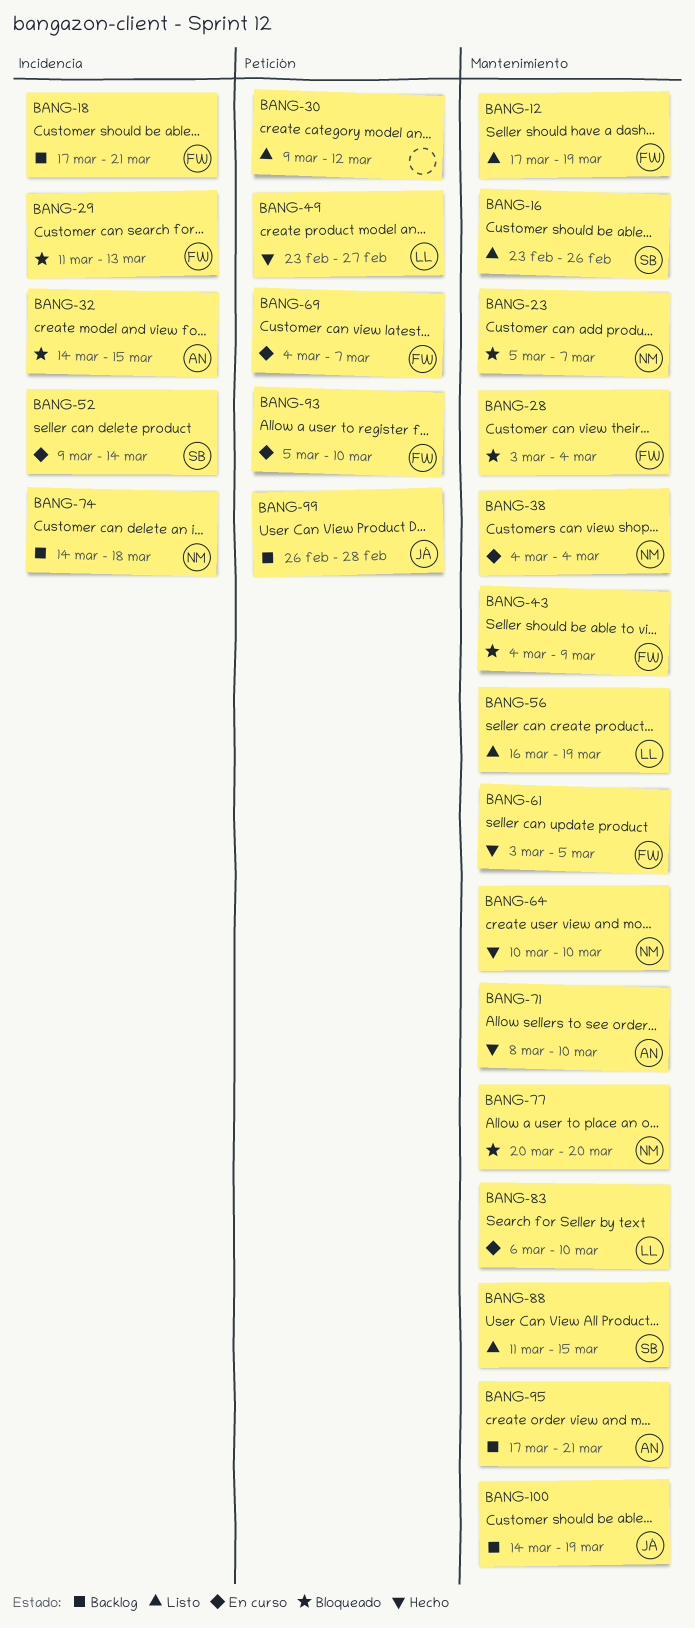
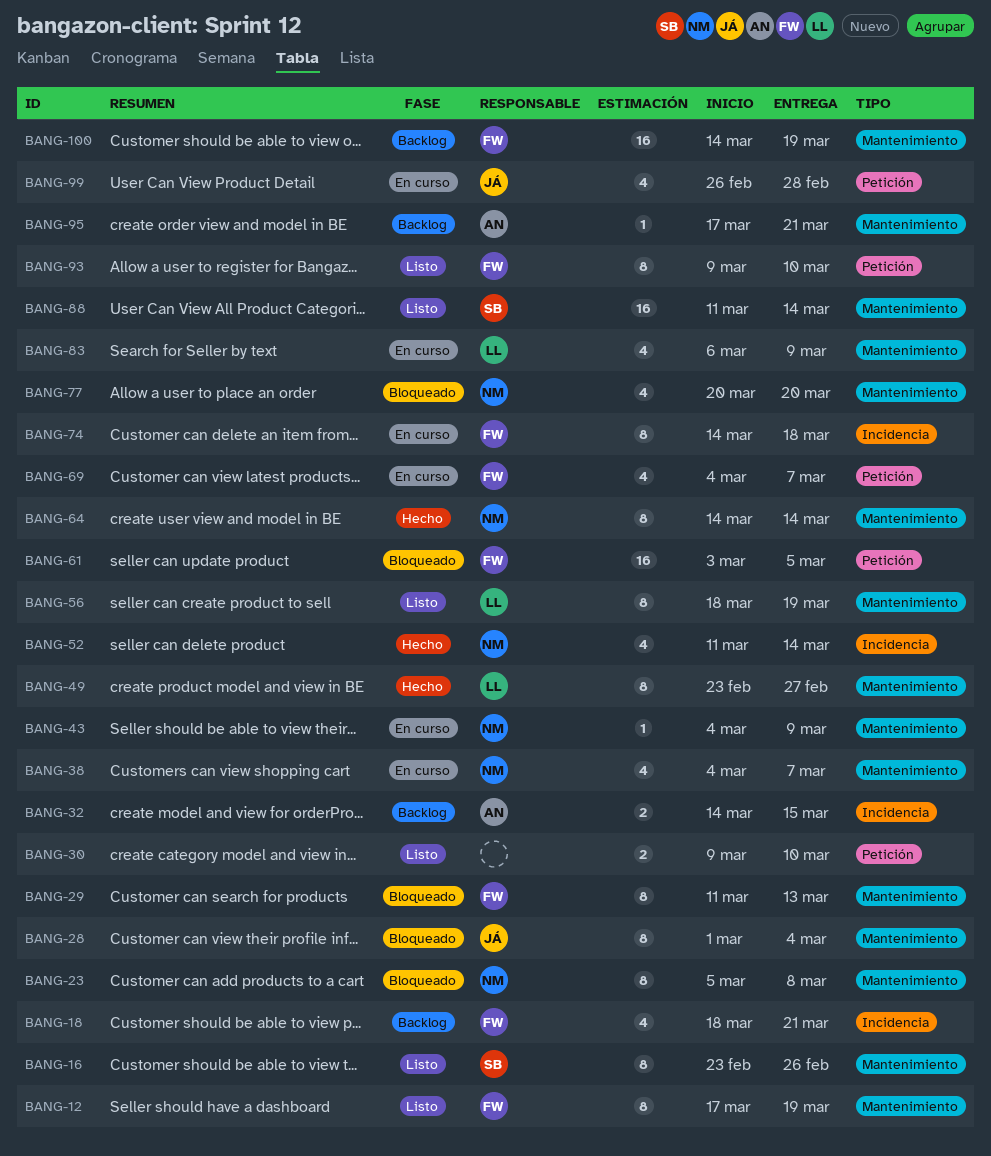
BANG-18, start: Mar 17 -> Mar 18
BANG-23, due: Mar 7 -> Mar 8
BANG-28, owner: FW -> JÁ
BANG-28, start: Mar 3 -> Mar 1
BANG-29, label: Incidencia -> Mantenimiento
BANG-30, due: Mar 12 -> Mar 10
BANG-32, status: Bloqueado -> Backlog
BANG-38, due: Mar 4 -> Mar 7
BANG-43, status: Bloqueado -> En curso
BANG-43, owner: FW -> NM
BANG-49, label: Petición -> Mantenimiento
BANG-52, status: En curso -> Hecho
BANG-52, owner: SB -> NM
BANG-52, start: Mar 9 -> Mar 11
BANG-56, start: Mar 16 -> Mar 18
BANG-61, status: Hecho -> Bloqueado
BANG-61, label: Mantenimiento -> Petición
BANG-64, start: Mar 10 -> Mar 14
BANG-64, due: Mar 10 -> Mar 14
BANG-71: present -> none
BANG-74, status: Backlog -> En curso
BANG-74, owner: NM -> FW
BANG-83, due: Mar 10 -> Mar 9
BANG-88, due: Mar 15 -> Mar 14
BANG-93, status: En curso -> Listo
BANG-93, start: Mar 5 -> Mar 9
BANG-99, status: Backlog -> En curso
BANG-100, owner: JÁ -> FW

